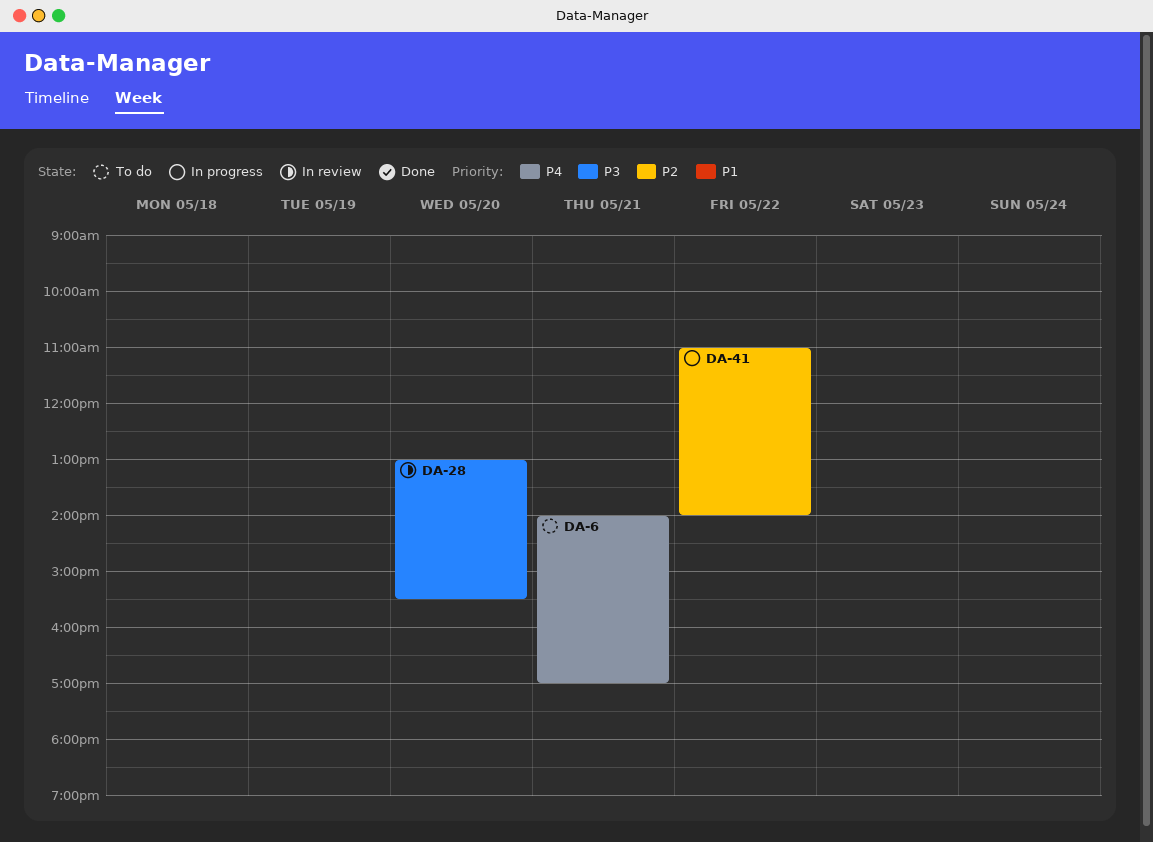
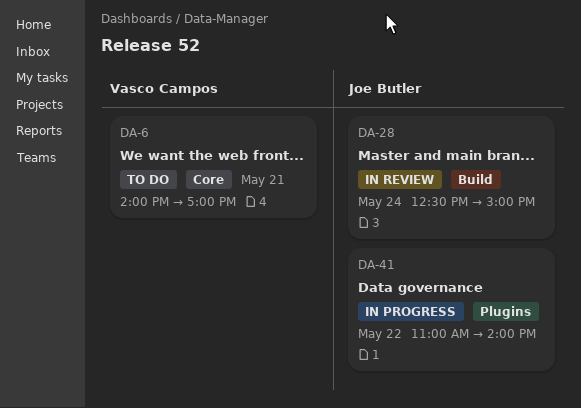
DA-28, day: May 20 -> May 24
DA-28, begins: 13:00 -> 12:30
DA-28, ends: 15:30 -> 15:00

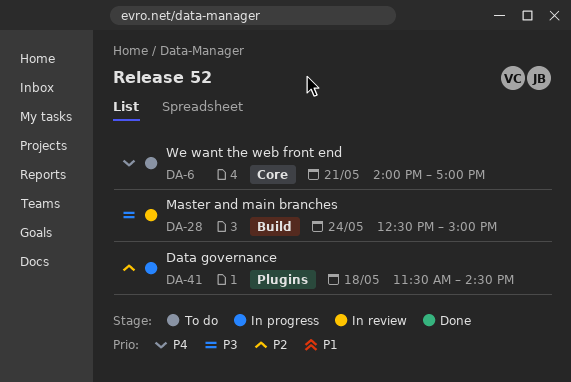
DA-41, day: May 22 -> May 18
DA-41, begins: 11:00 -> 11:30
DA-41, ends: 14:00 -> 14:30

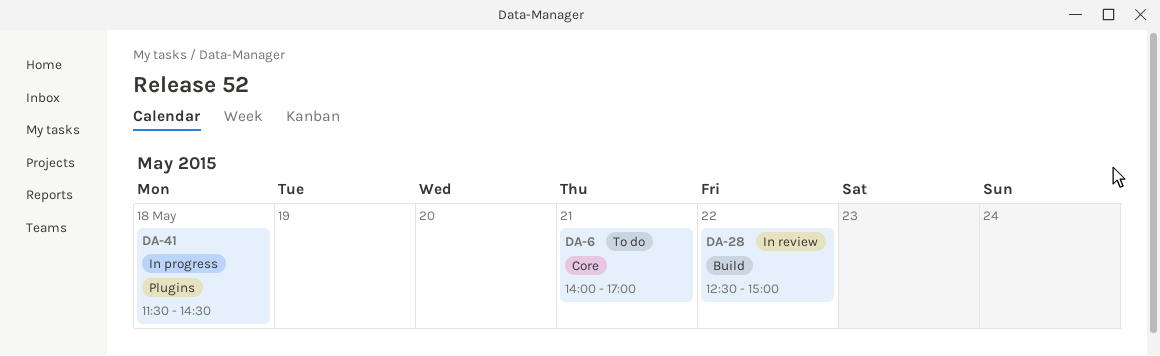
DA-28, day: May 24 -> May 22

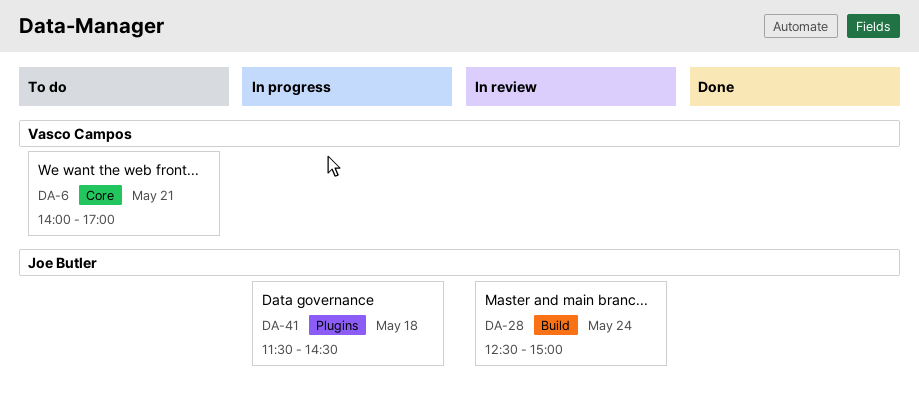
DA-28, day: May 22 -> May 24

